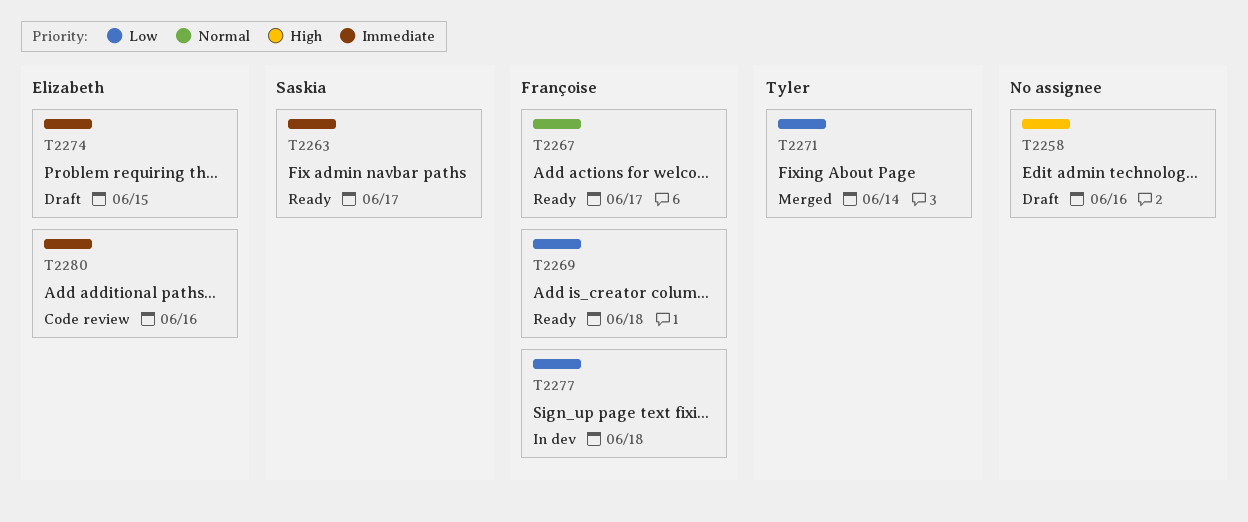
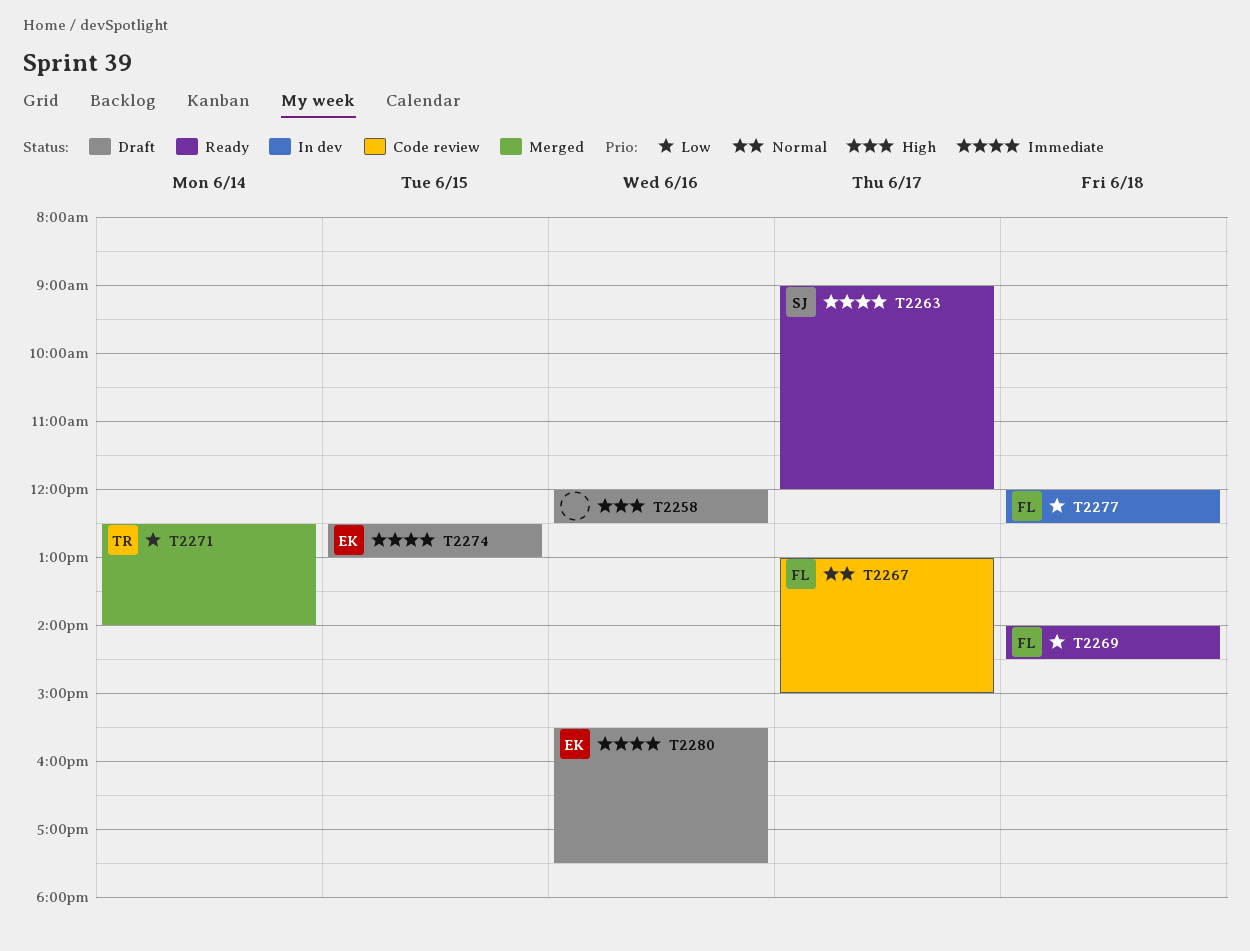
T2267, status: Ready -> Code review
T2280, status: Code review -> Draft

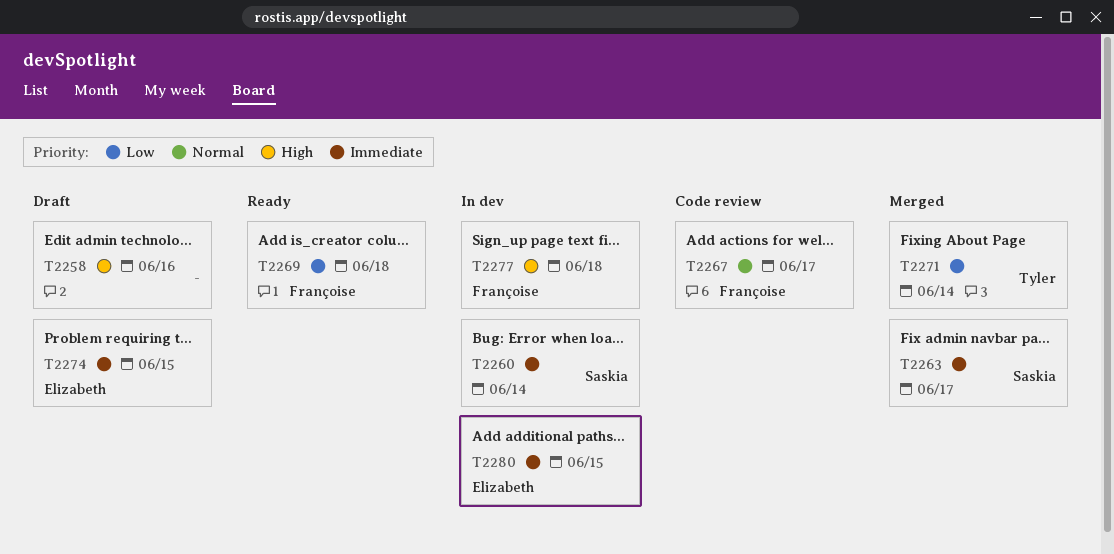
T2260: none -> present
T2263, status: Ready -> Merged
T2277, priority: Low -> High
T2280, status: Draft -> In dev
T2280, day: Jun 16 -> Jun 15

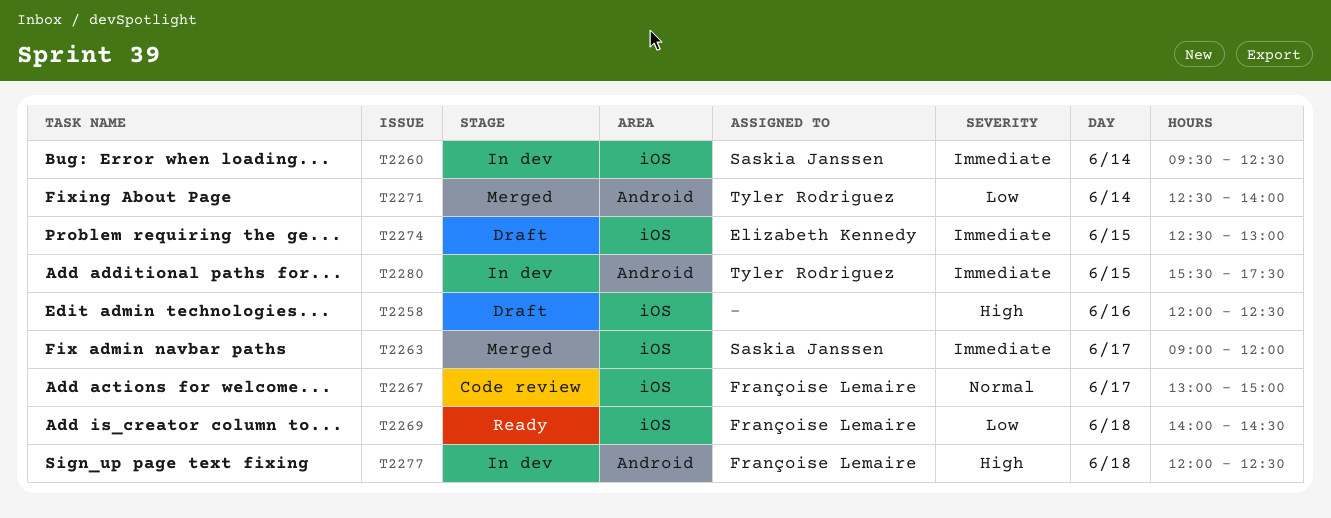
T2280, owner: Elizabeth Kennedy -> Tyler Rodriguez

